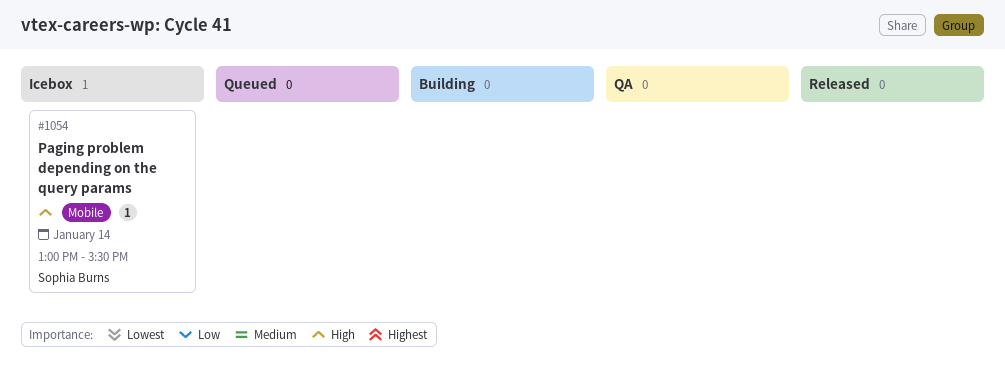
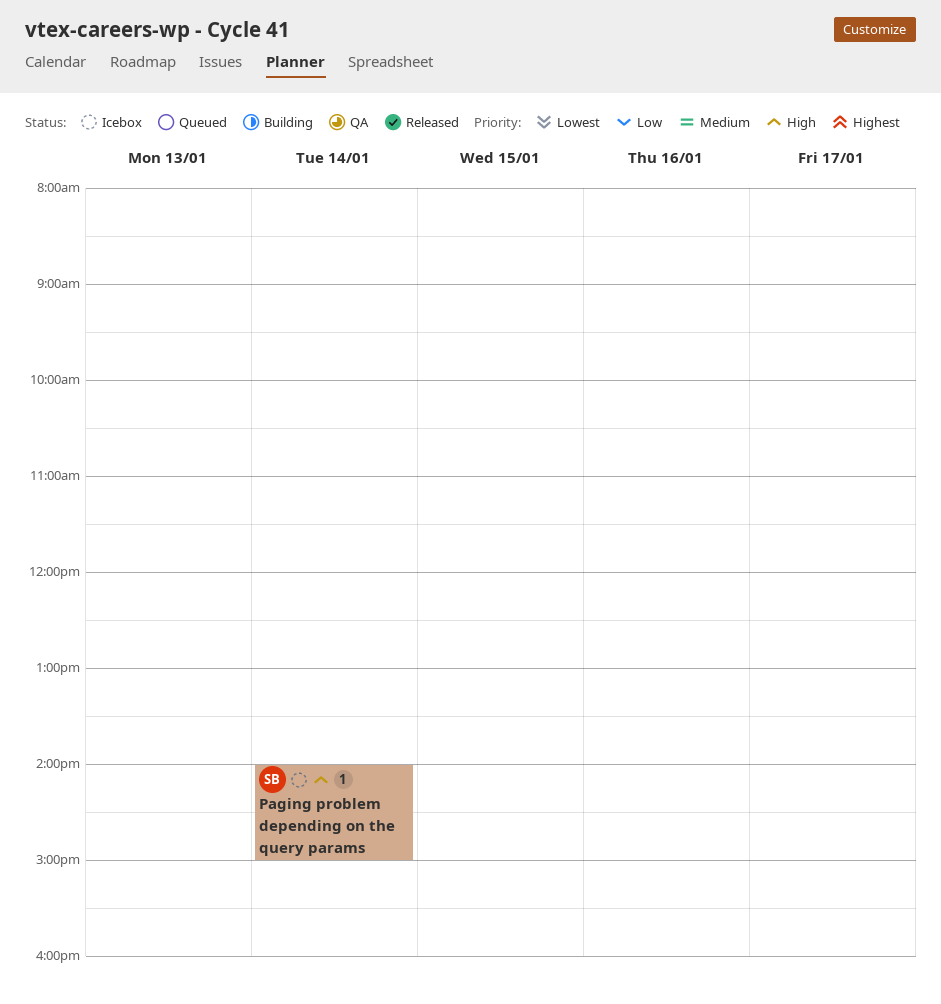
Paging problem depending on the query params, begins: 13:00 -> 14:00
Paging problem depending on the query params, ends: 15:30 -> 15:00

